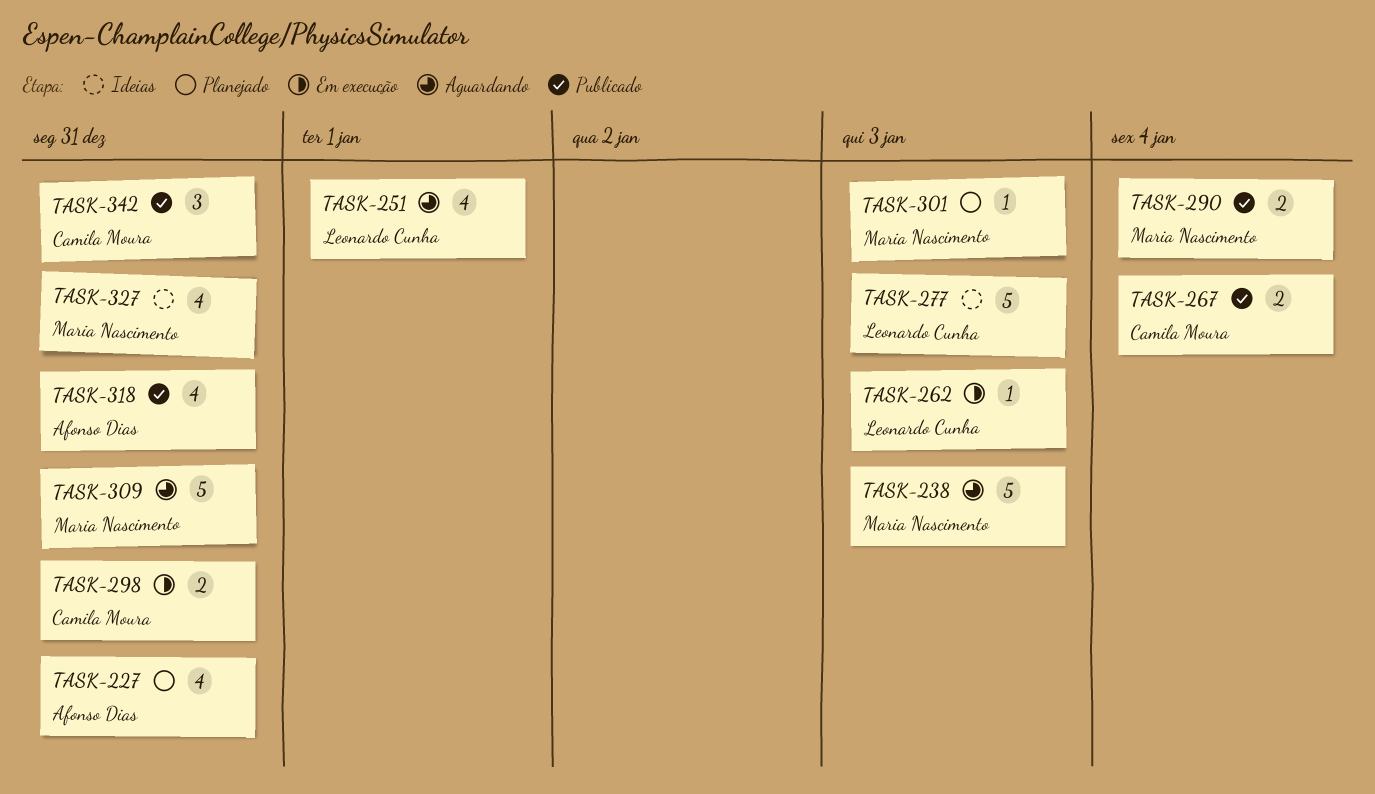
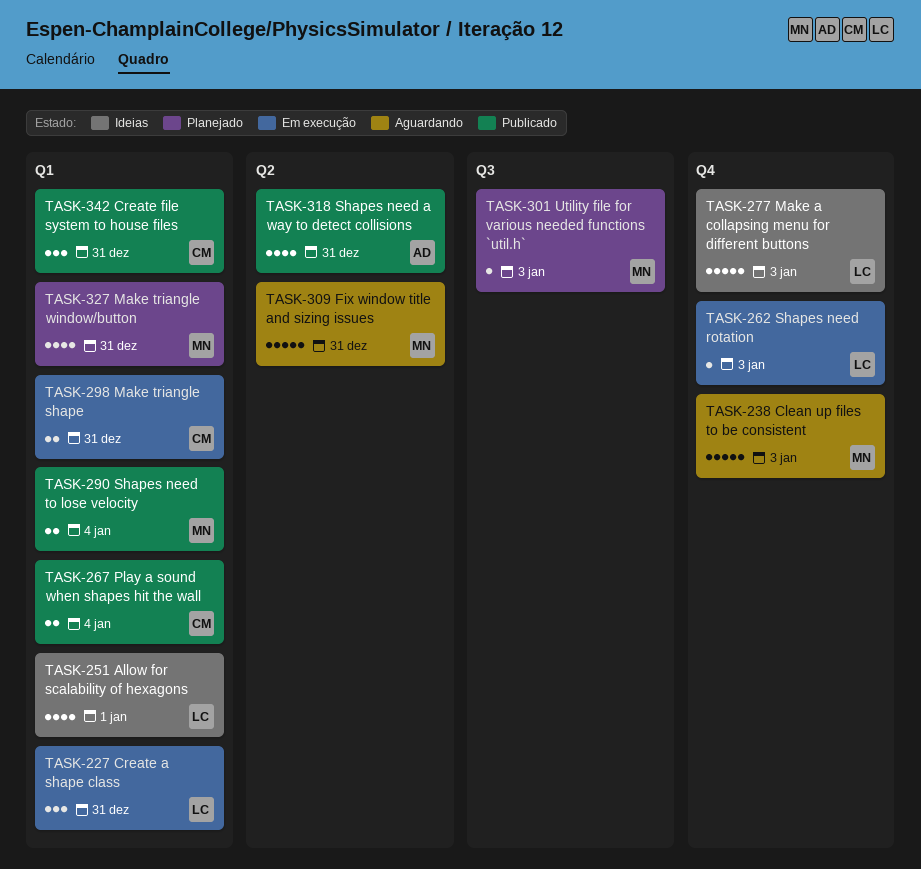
TASK-227, status: Planejado -> Em execução
TASK-227, owner: Afonso Dias -> Leonardo Cunha
TASK-227, estimate: 4 -> 3
TASK-251, status: Aguardando -> Ideias
TASK-327, status: Ideias -> Planejado

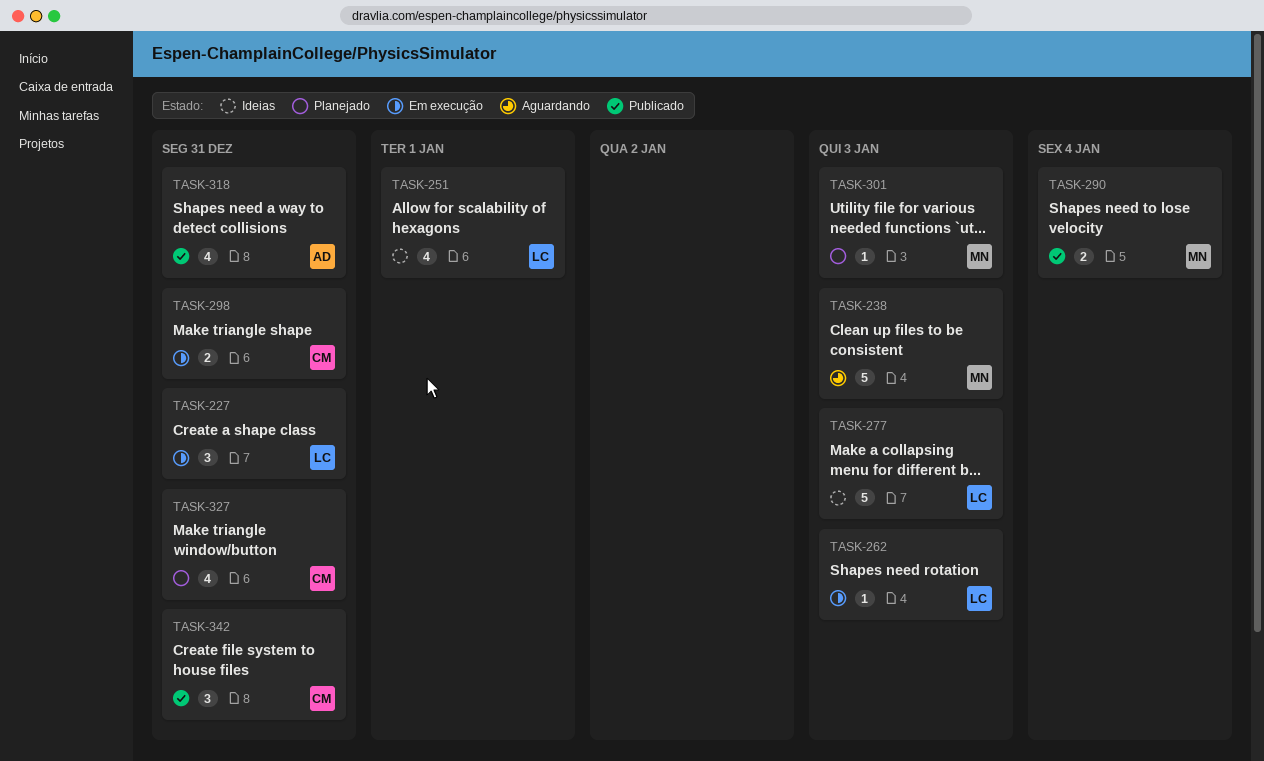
TASK-267: present -> none
TASK-309: present -> none
TASK-327, owner: MN -> CM

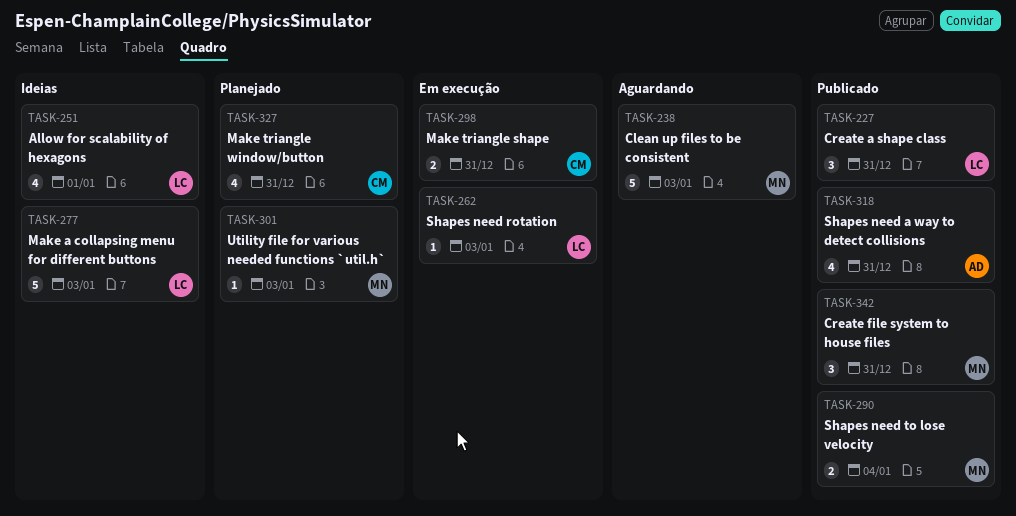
TASK-227, status: Em execução -> Publicado
TASK-342, owner: CM -> MN

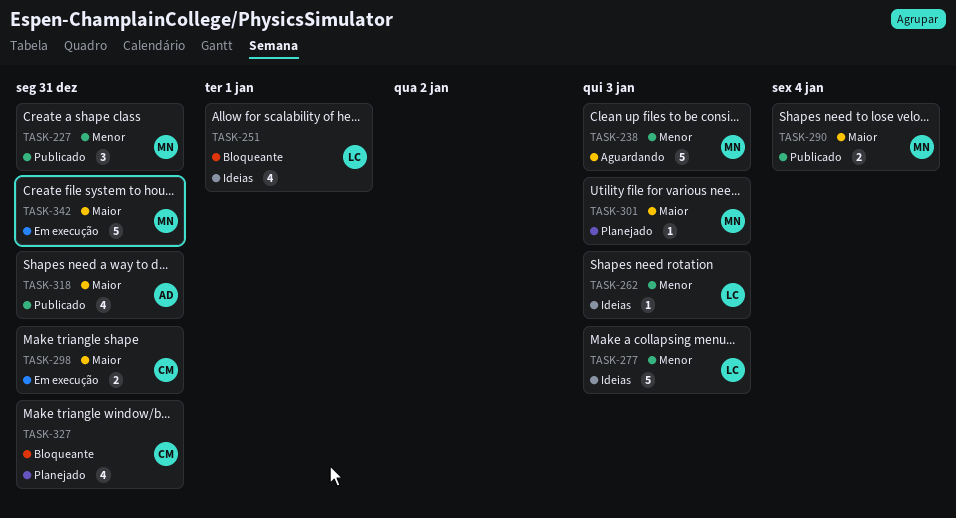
TASK-227, owner: LC -> MN
TASK-262, status: Em execução -> Ideias
TASK-342, status: Publicado -> Em execução
TASK-342, estimate: 3 -> 5

